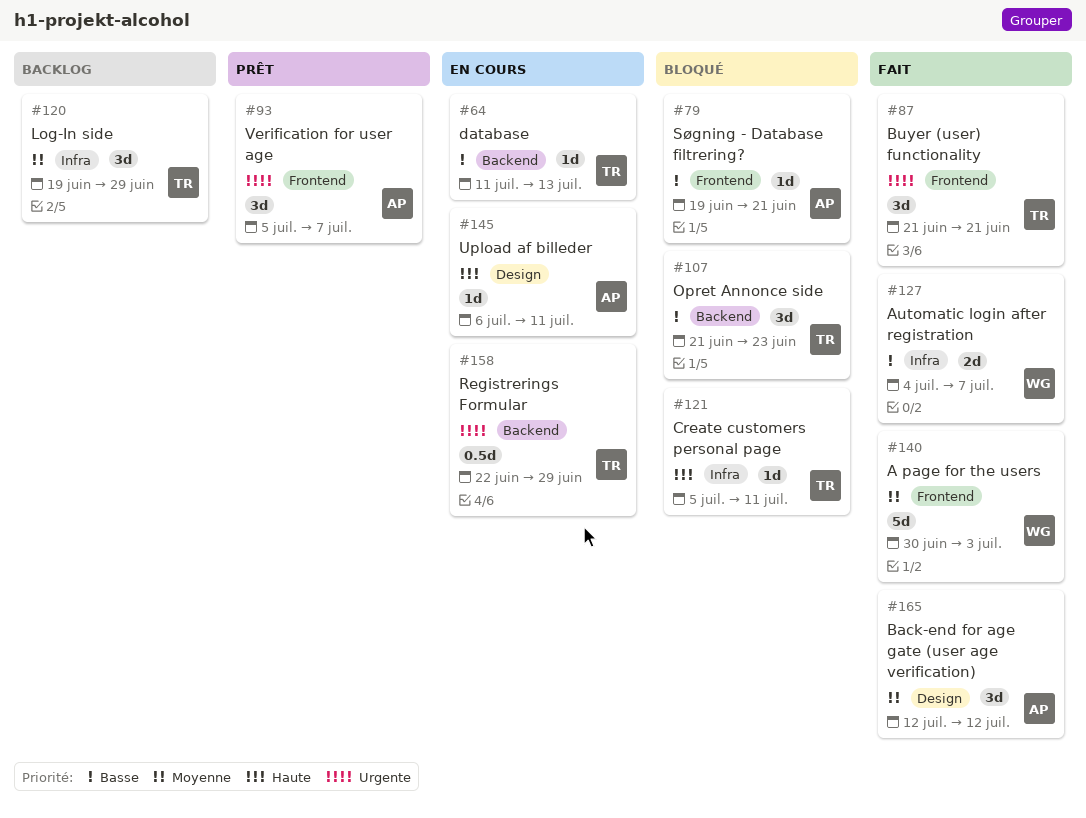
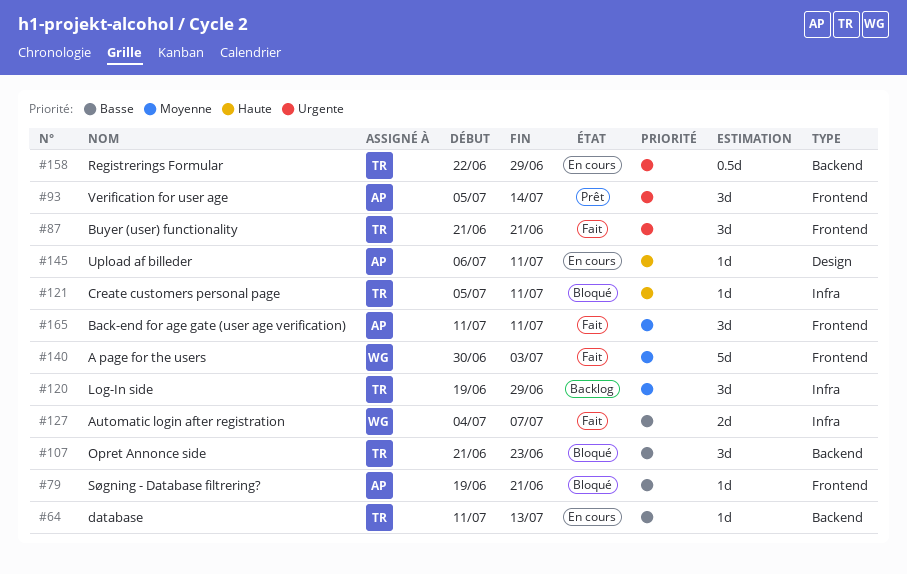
#93, due: Jul 7 -> Jul 14
#165, label: Design -> Frontend
#165, start: Jul 12 -> Jul 11
#165, due: Jul 12 -> Jul 11

